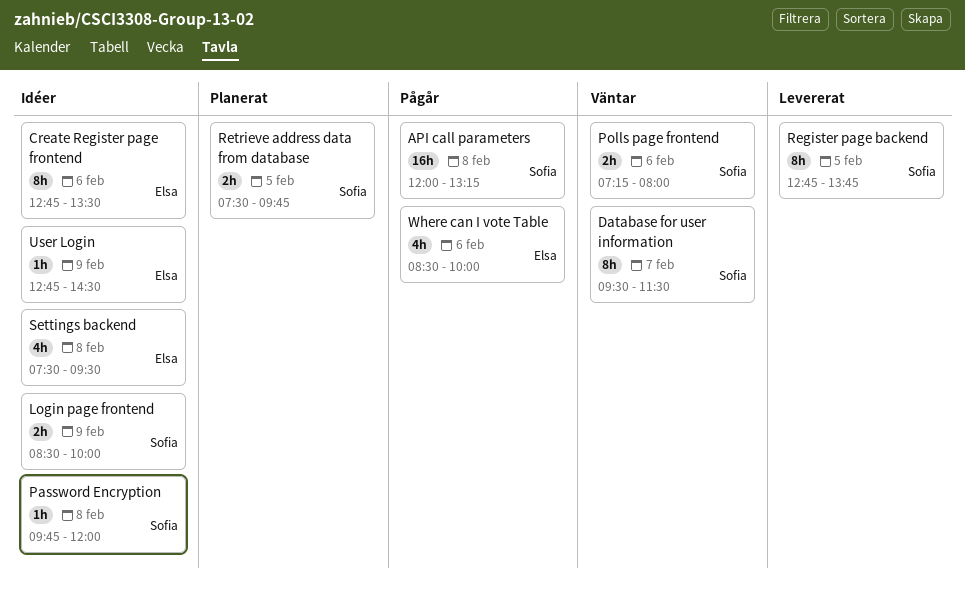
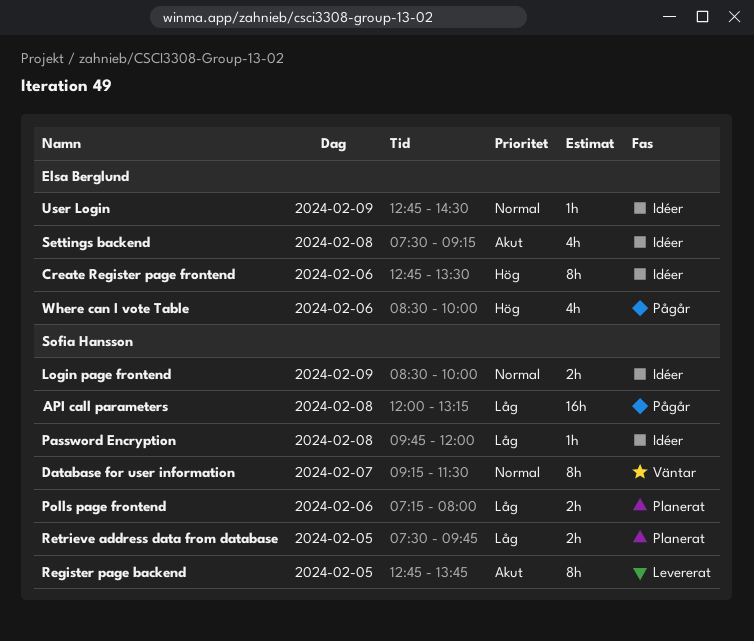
Database for user information, begins: 09:30 -> 09:15
Polls page frontend, status: Väntar -> Planerat
Settings backend, ends: 09:30 -> 09:15

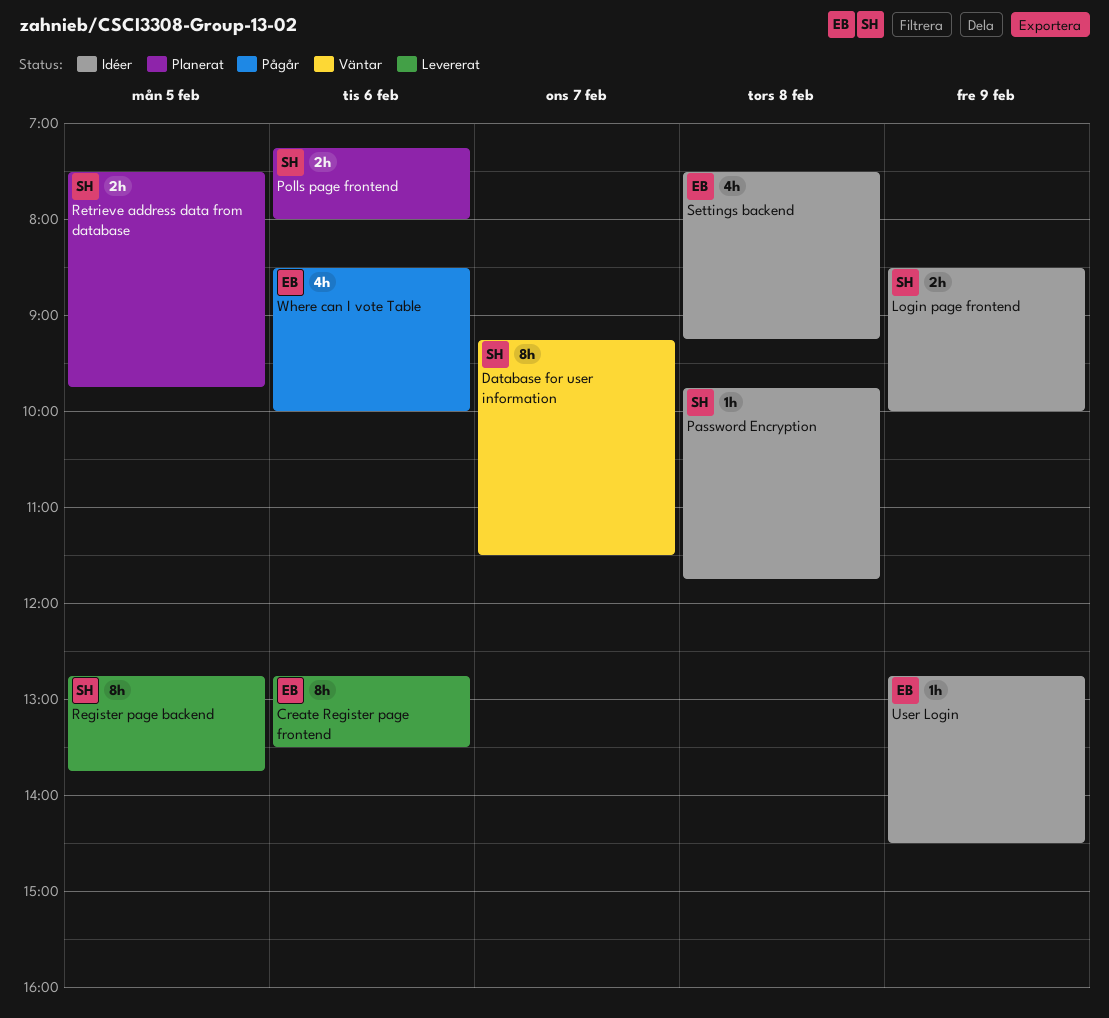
API call parameters: present -> none
Create Register page frontend, status: Idéer -> Levererat
Password Encryption, ends: 12:00 -> 11:45

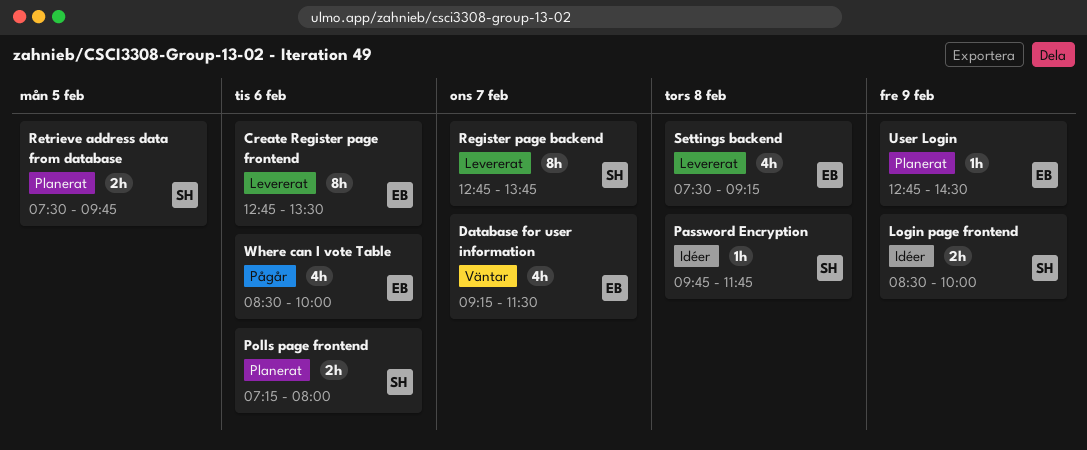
Database for user information, owner: SH -> EB
Database for user information, estimate: 8h -> 4h
Register page backend, day: Feb 5 -> Feb 7
Settings backend, status: Idéer -> Levererat
User Login, status: Idéer -> Planerat

